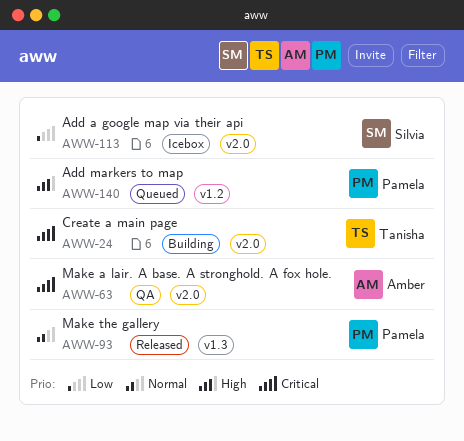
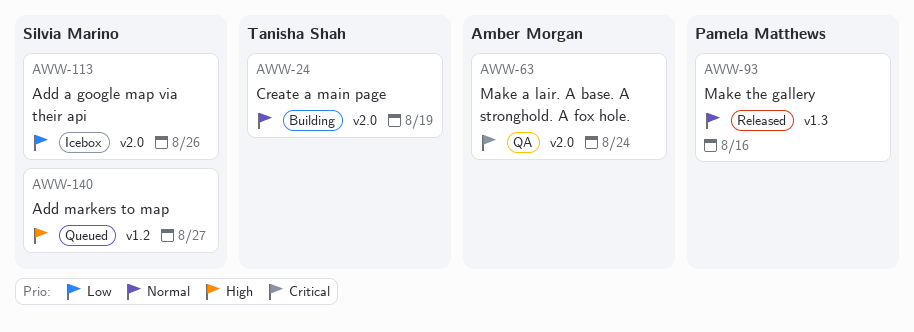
AWW-24, priority: Critical -> Normal
AWW-140, owner: Pamela Matthews -> Silvia Marino

